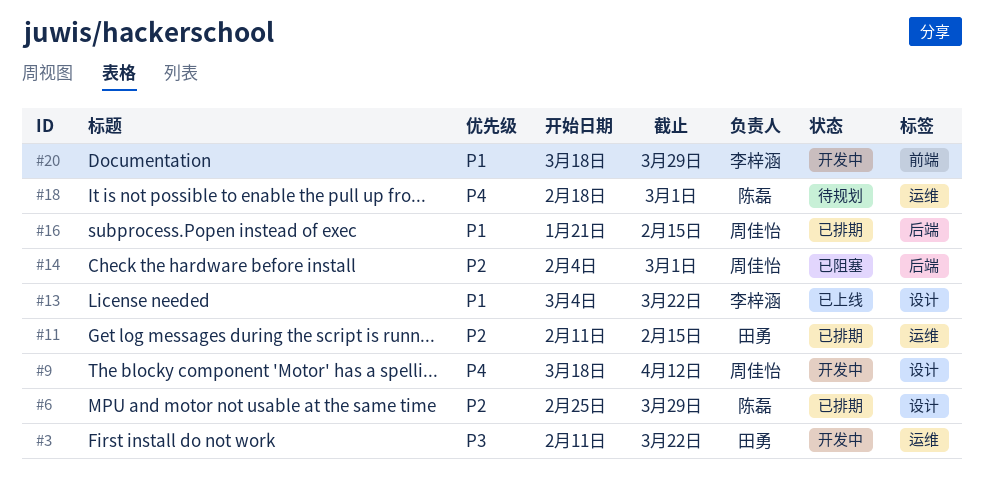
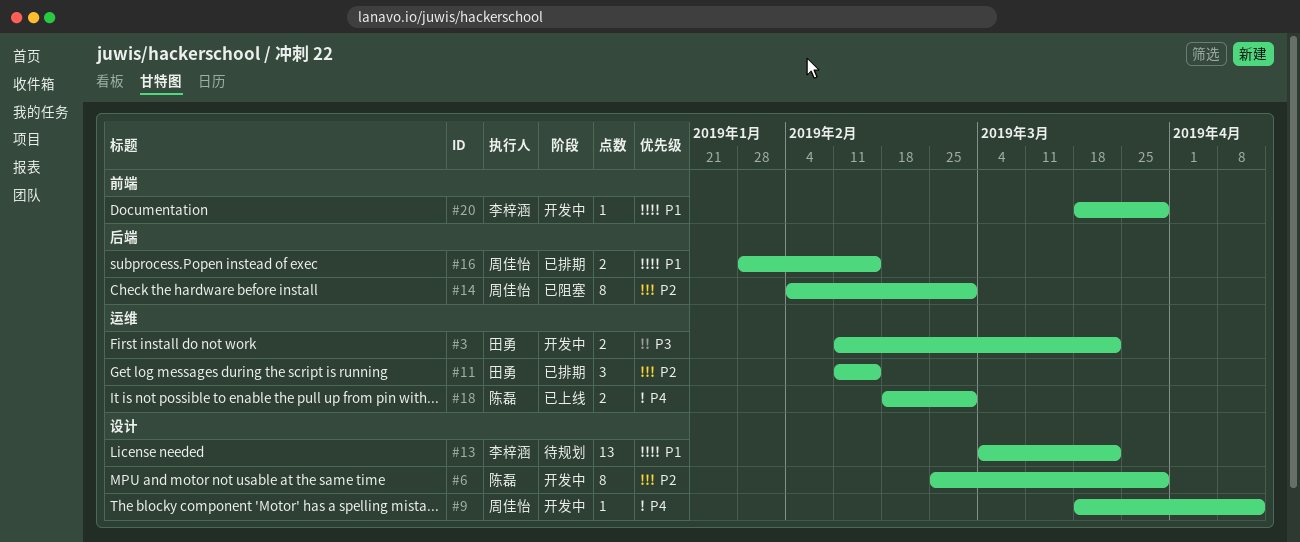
#6, status: 已排期 -> 开发中
#13, status: 已上线 -> 待规划
#16, start: Jan 21 -> Jan 28
#18, status: 待规划 -> 已上线

